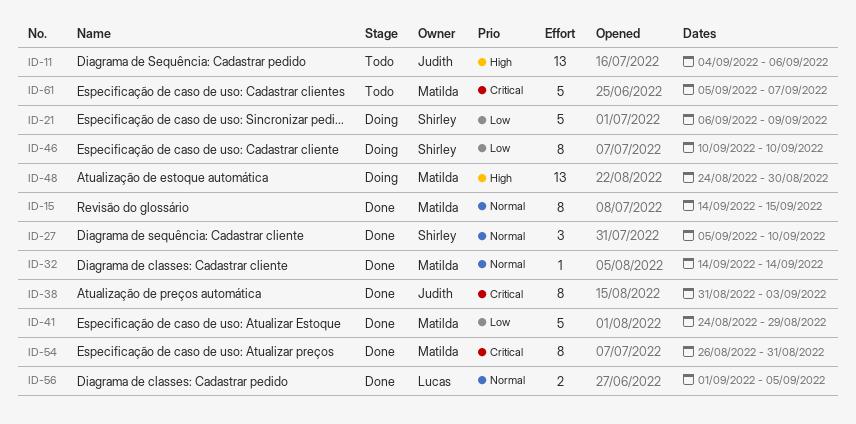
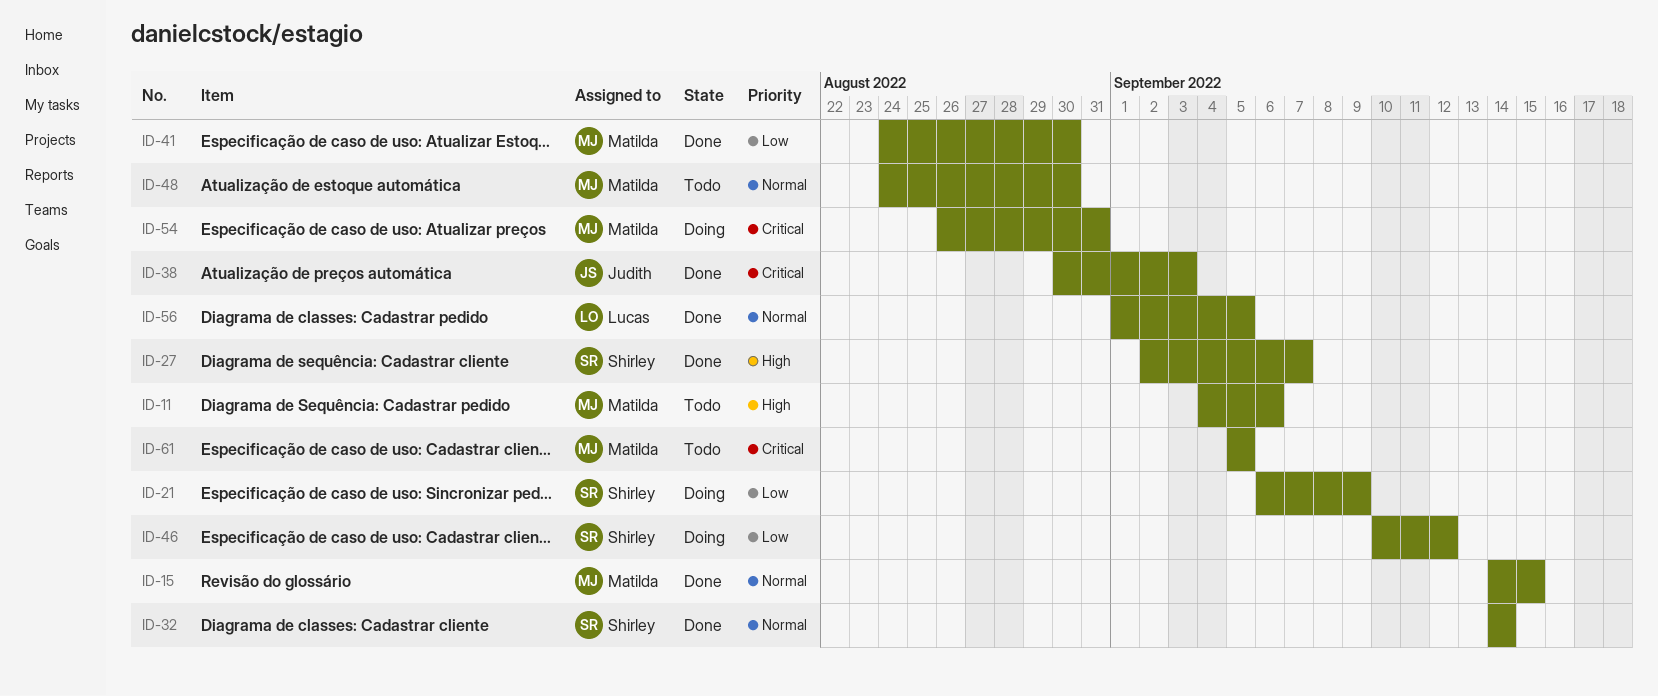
ID-11, owner: Judith -> Matilda
ID-27, priority: Normal -> High
ID-27, start: Sep 5 -> Sep 2
ID-27, due: Sep 10 -> Sep 7
ID-32, owner: Matilda -> Shirley
ID-38, start: Aug 31 -> Aug 30
ID-41, due: Aug 29 -> Aug 30
ID-46, due: Sep 10 -> Sep 12
ID-48, status: Doing -> Todo
ID-48, priority: High -> Normal
ID-54, status: Done -> Doing
ID-61, due: Sep 7 -> Sep 5

